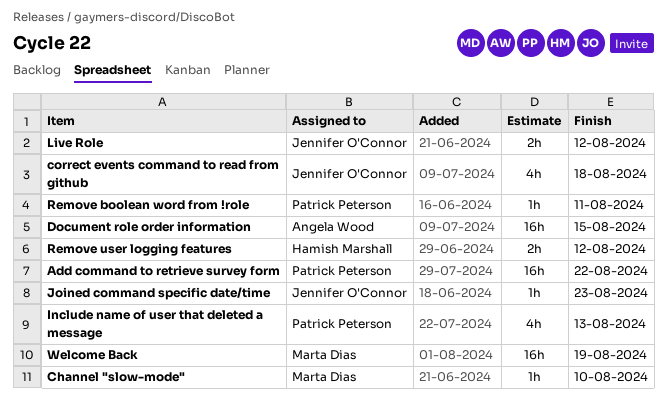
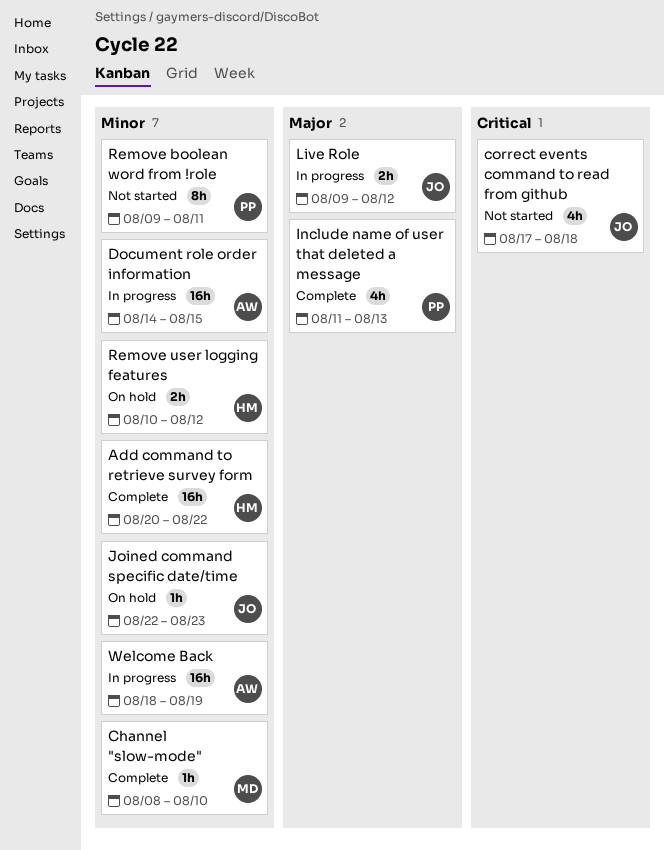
Add command to retrieve survey form, owner: Patrick Peterson -> Hamish Marshall
Remove boolean word from !role, estimate: 1h -> 8h
Welcome Back, owner: Marta Dias -> Angela Wood

